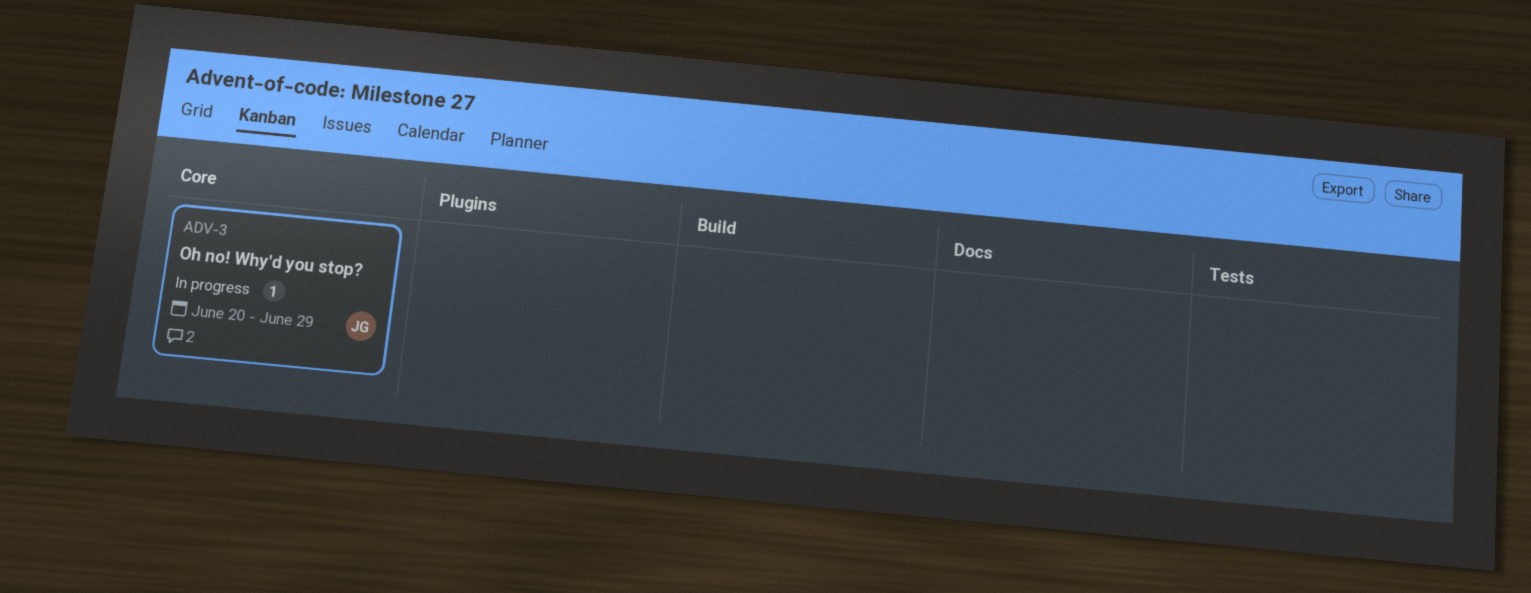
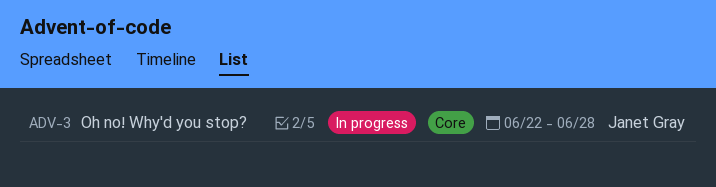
ADV-3, start: Jun 20 -> Jun 22
ADV-3, due: Jun 29 -> Jun 28

